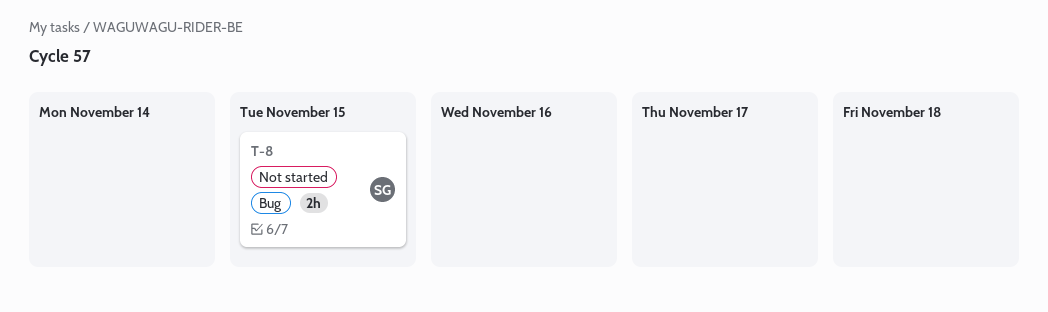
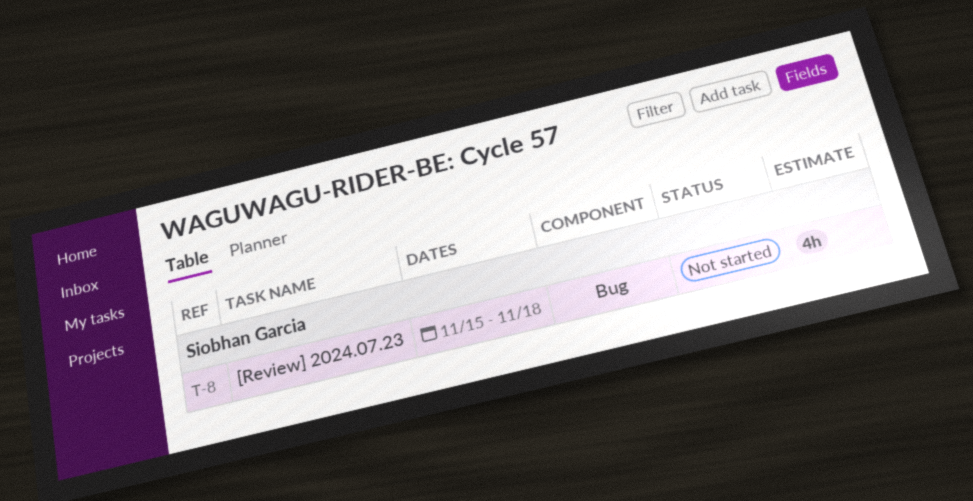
T-8, estimate: 2h -> 4h
T-8, due: Nov 15 -> Nov 18

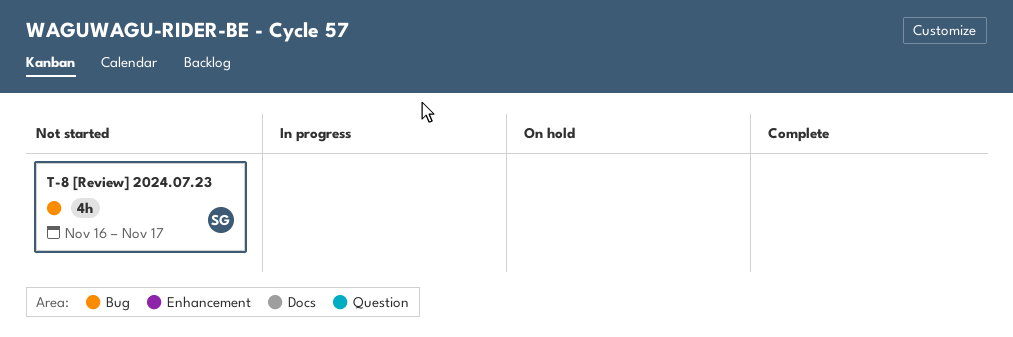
T-8, start: Nov 15 -> Nov 16
T-8, due: Nov 18 -> Nov 17

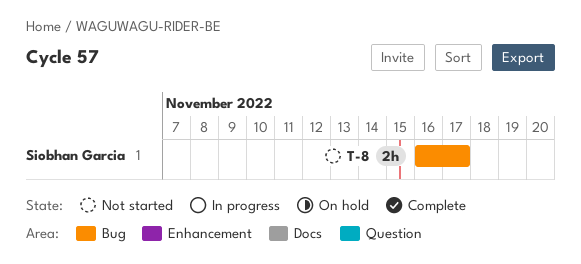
T-8, estimate: 4h -> 2h

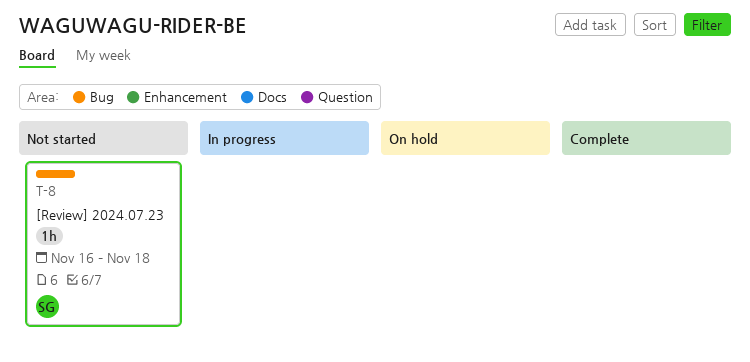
T-8, estimate: 2h -> 1h
T-8, due: Nov 17 -> Nov 18

